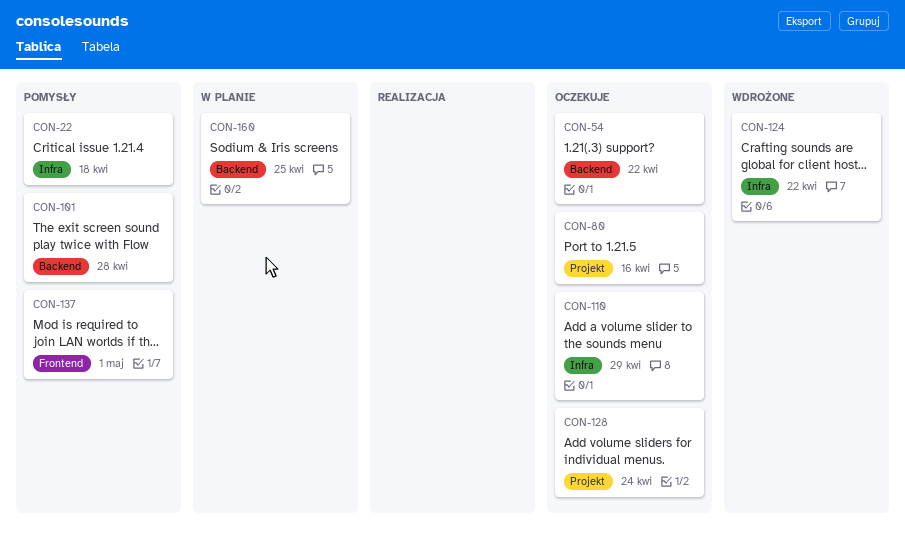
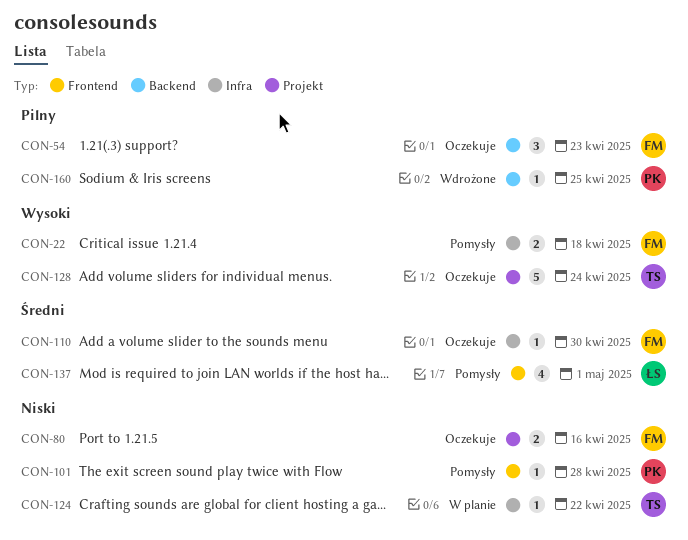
CON-54, due: Apr 22 -> Apr 23
CON-101, label: Backend -> Frontend
CON-110, due: Apr 29 -> Apr 30
CON-124, status: Wdrożone -> W planie
CON-160, status: W planie -> Wdrożone

